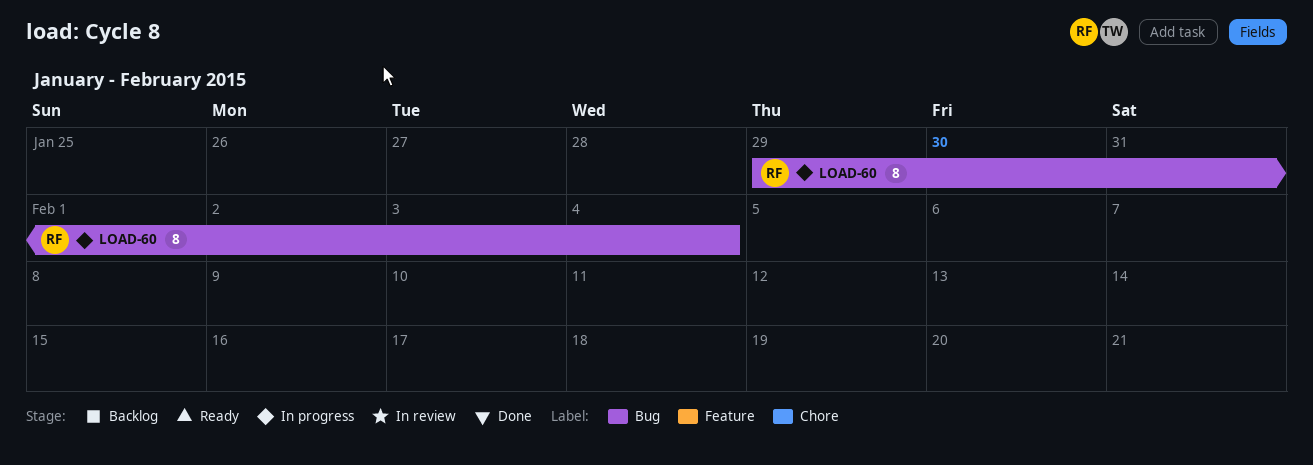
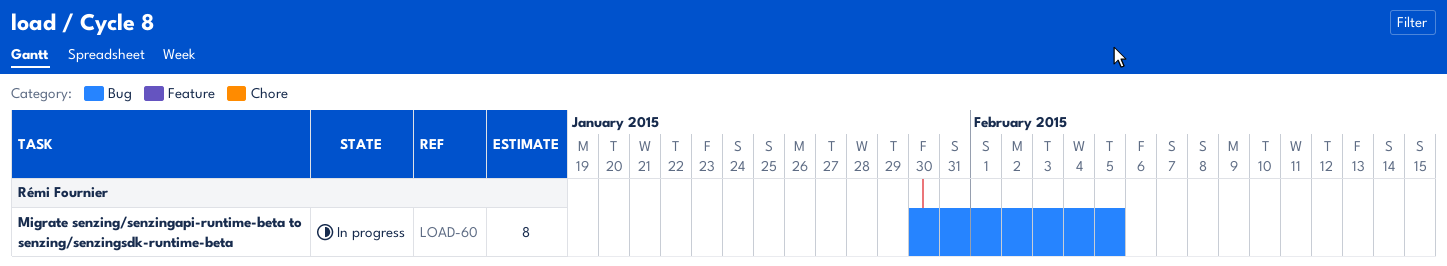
LOAD-60, start: Jan 29 -> Jan 30
LOAD-60, due: Feb 4 -> Feb 5

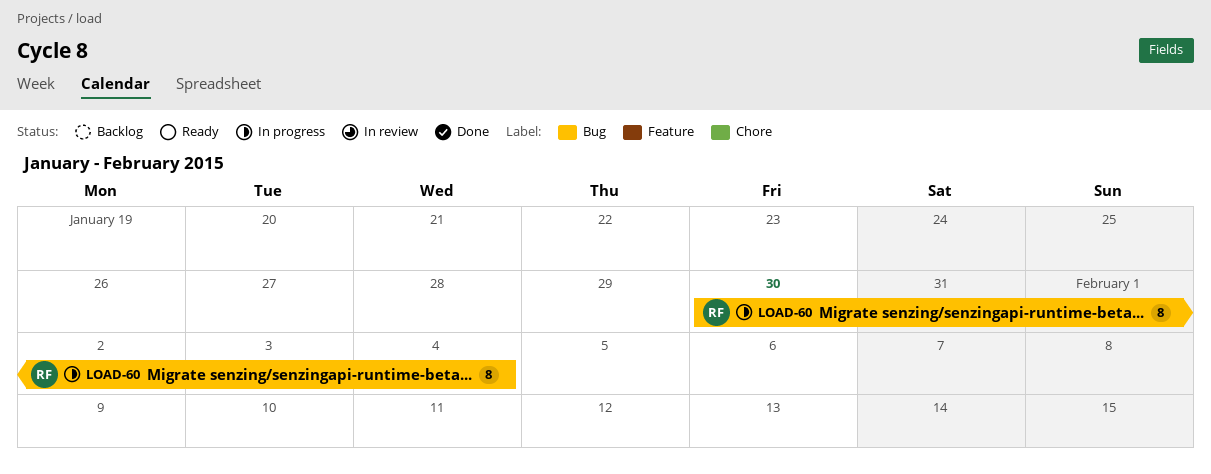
LOAD-60, due: Feb 5 -> Feb 4

